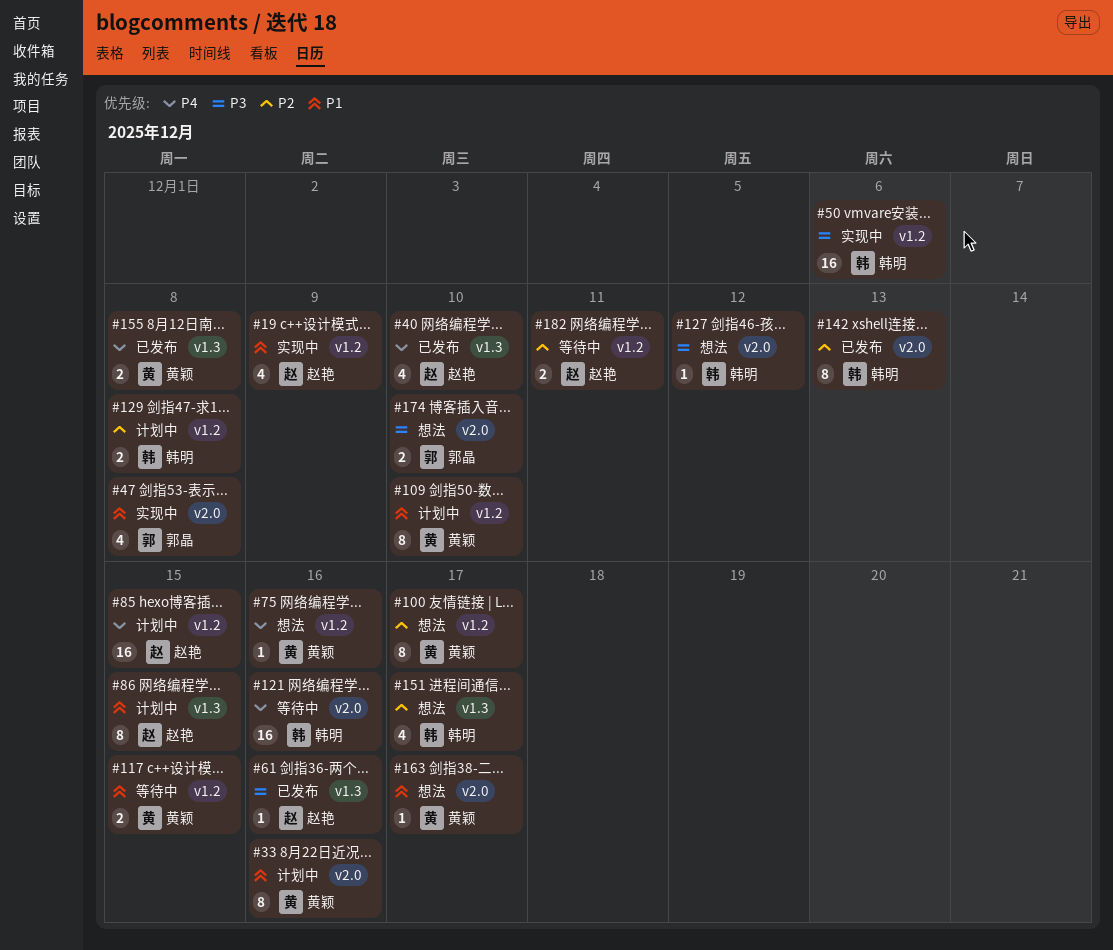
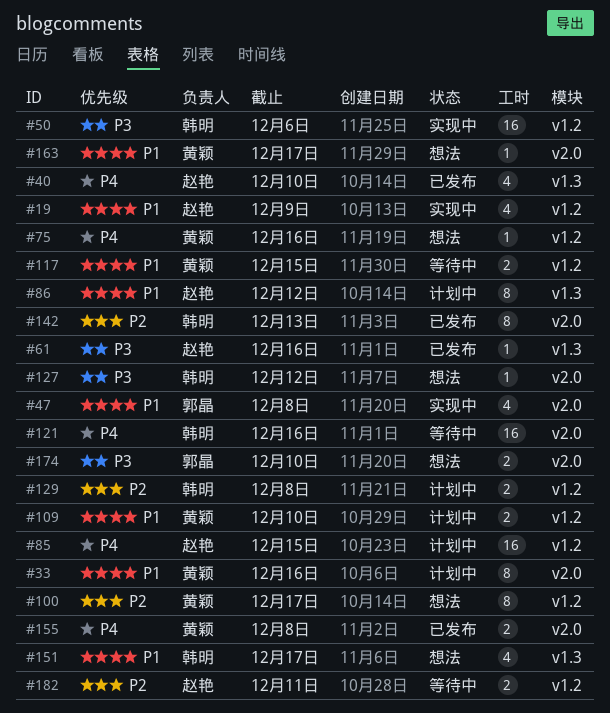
#86, due: Dec 15 -> Dec 12
#109, estimate: 8 -> 2
#151, priority: P2 -> P1
#155, label: v1.3 -> v2.0

